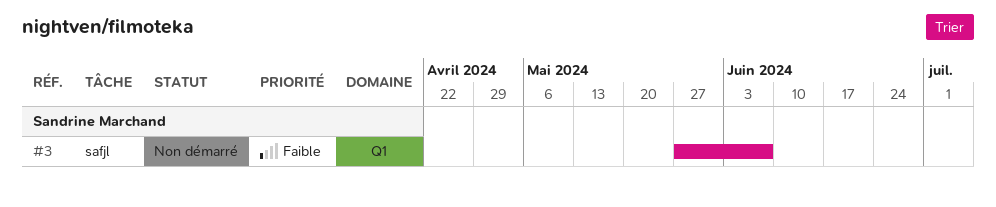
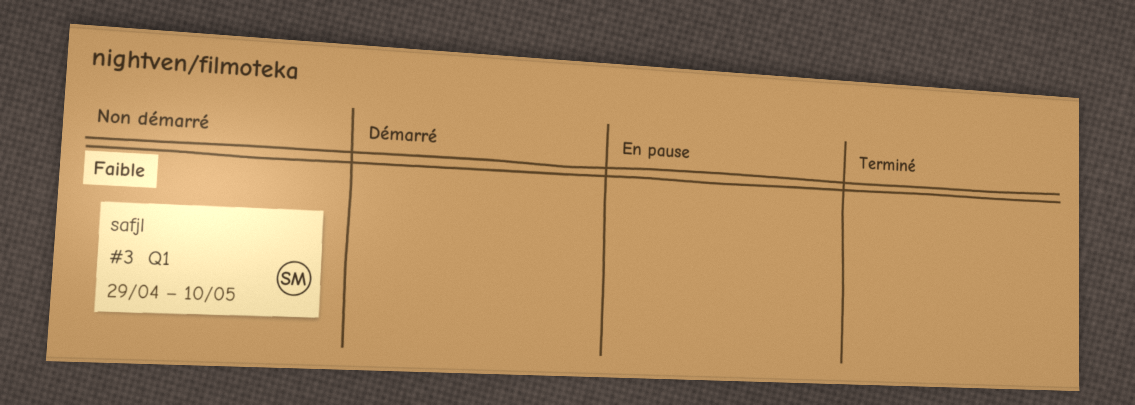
#3, start: May 27 -> Apr 29
#3, due: Jun 7 -> May 10

